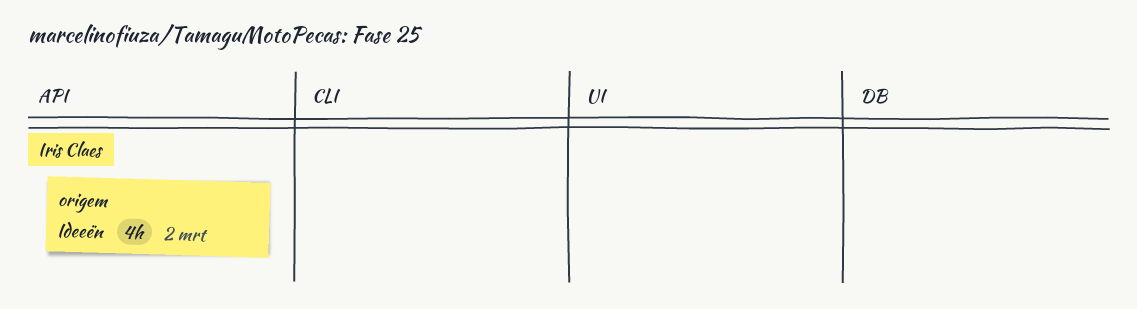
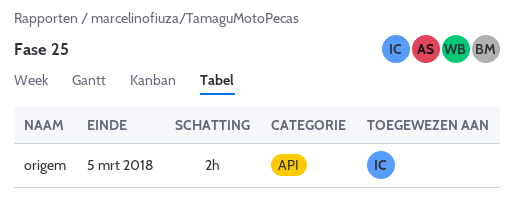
origem, estimate: 4h -> 2h
origem, due: Mar 2 -> Mar 5

